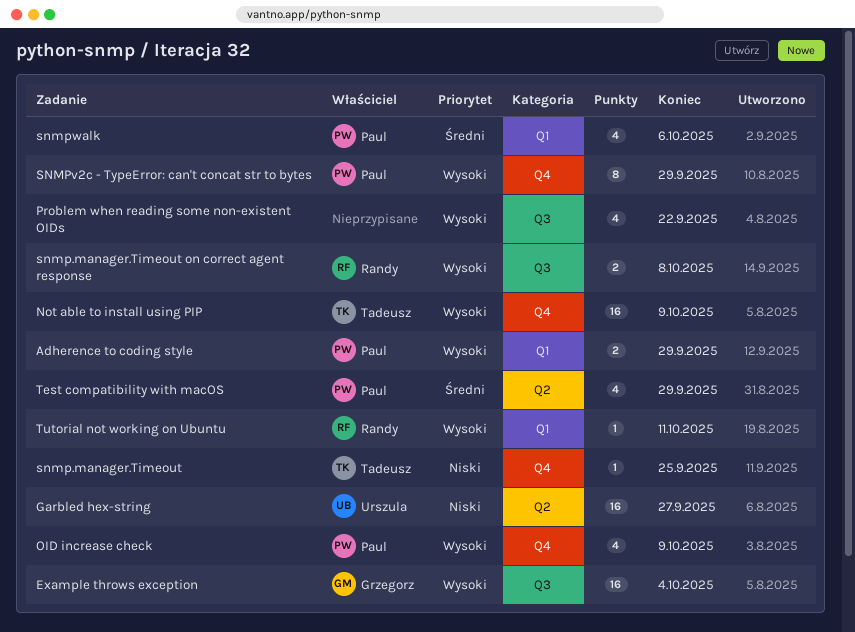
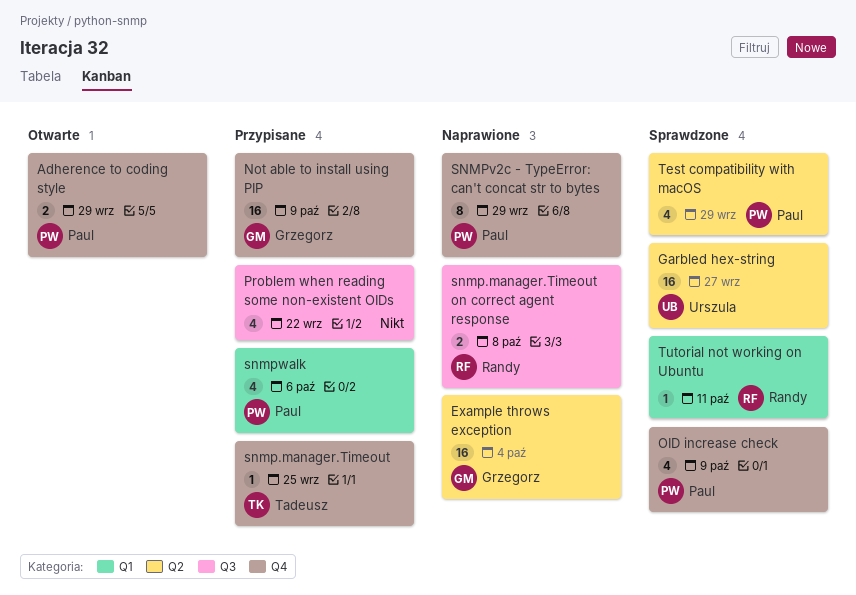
Adherence to coding style, label: Q1 -> Q4
Example throws exception, label: Q3 -> Q2
Not able to install using PIP, owner: Tadeusz -> Grzegorz

